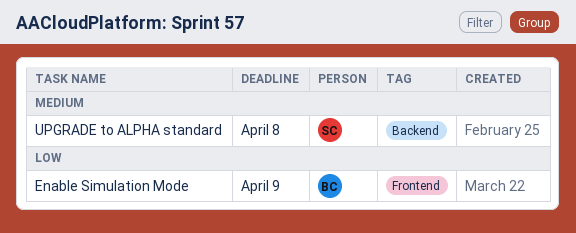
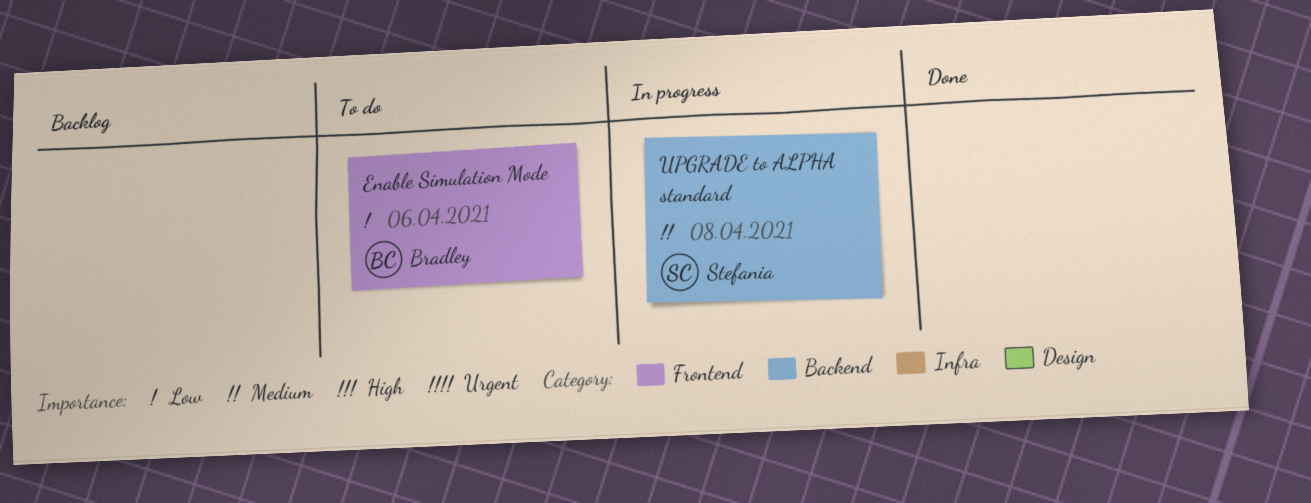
Enable Simulation Mode, due: Apr 9 -> Apr 6

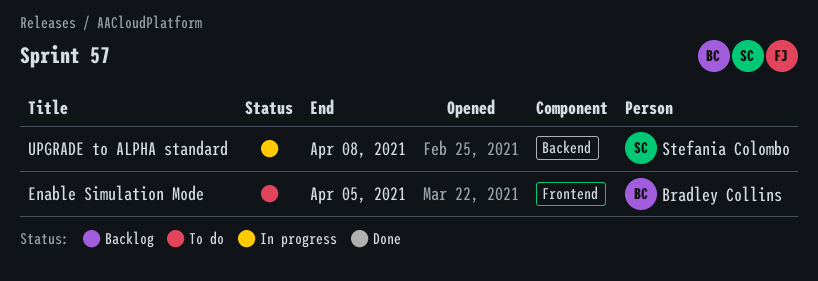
Enable Simulation Mode, due: Apr 6 -> Apr 5

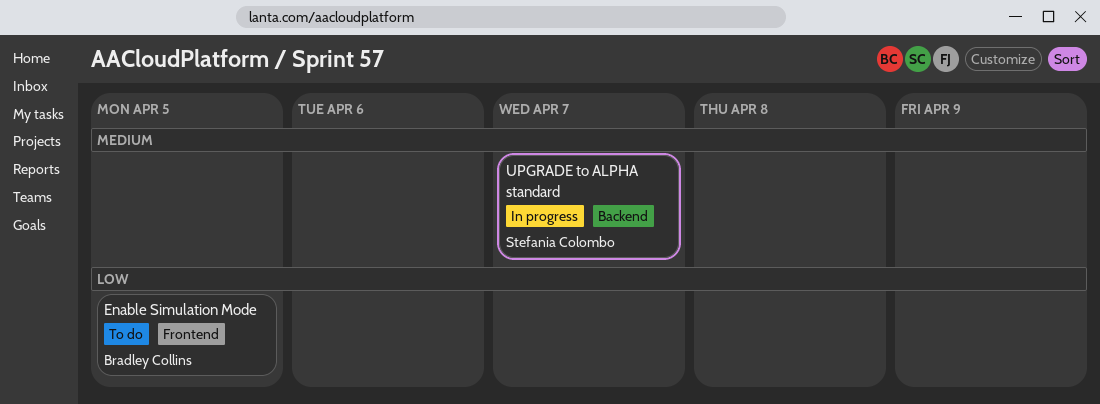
UPGRADE to ALPHA standard, due: Apr 8 -> Apr 7

